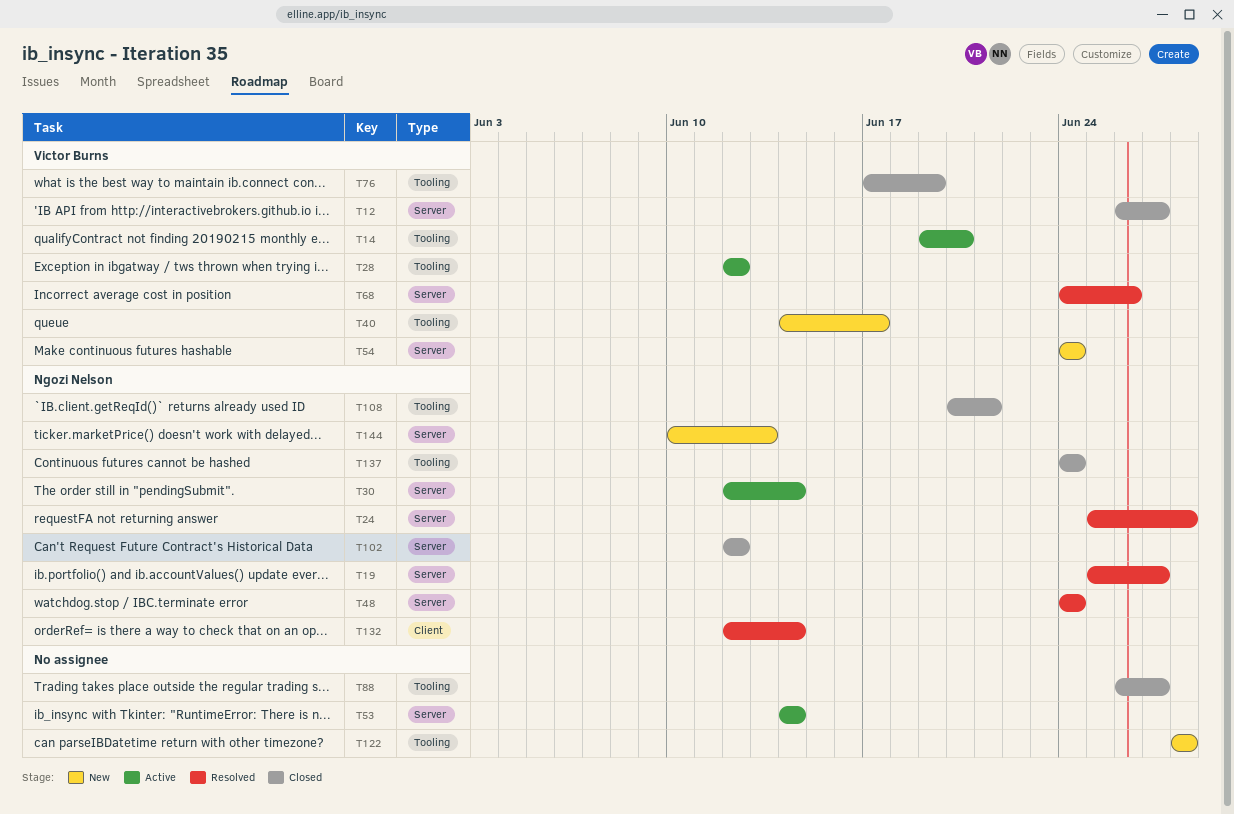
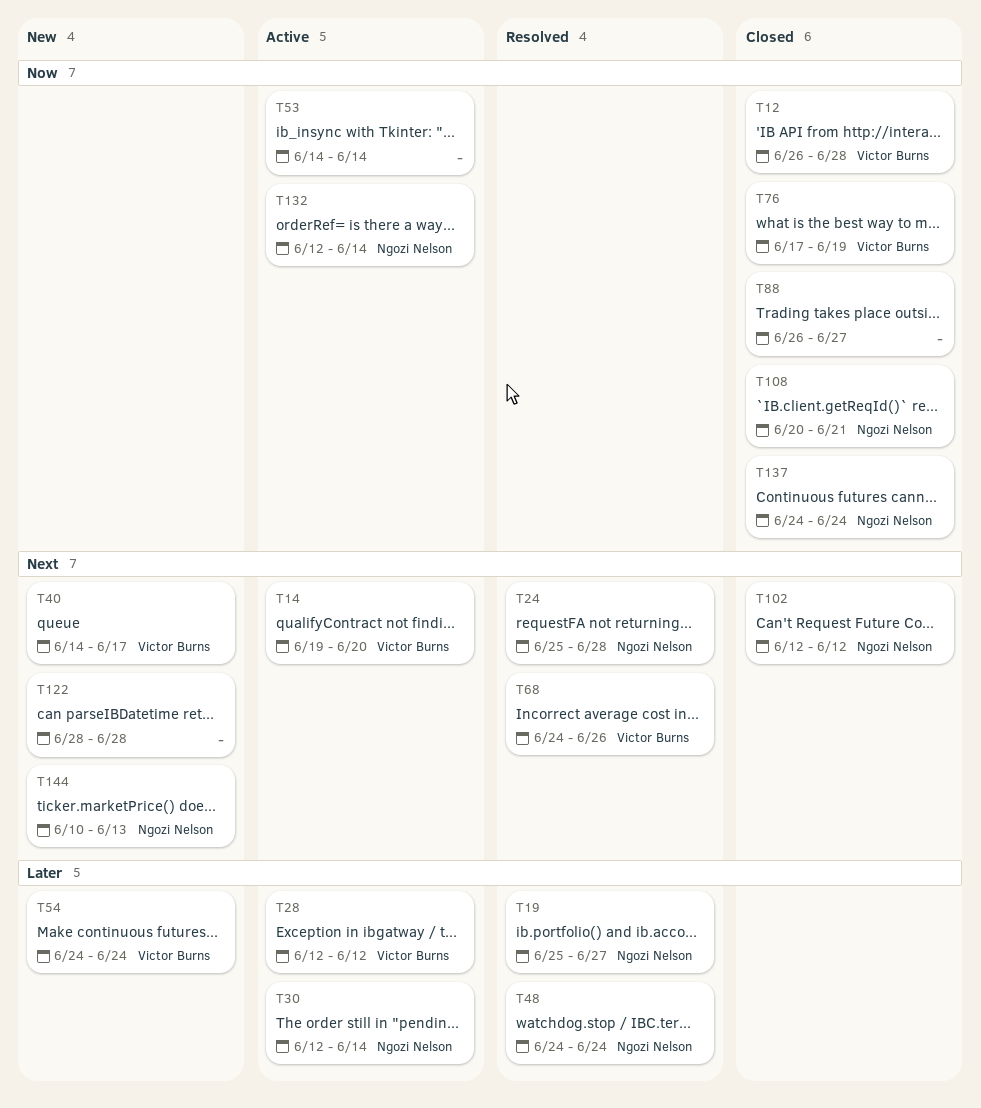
T12, due: Jun 27 -> Jun 28
T132, status: Resolved -> Active

